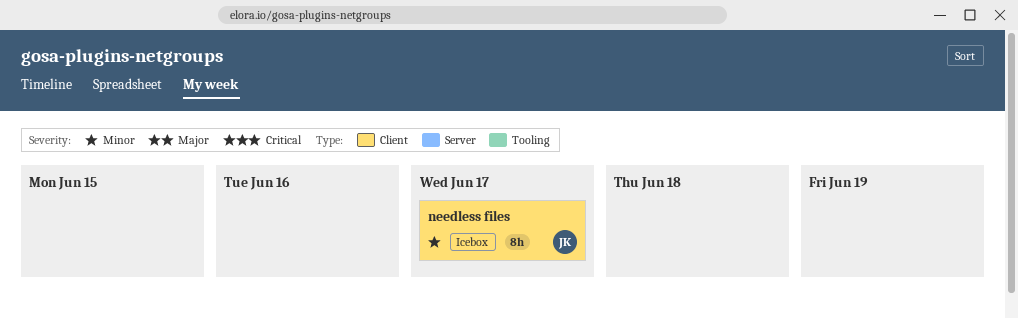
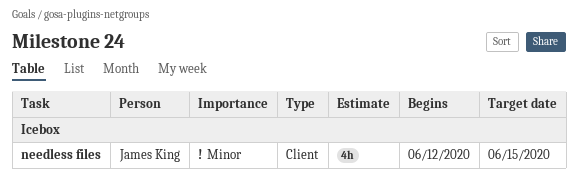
needless files, estimate: 8h -> 4h
needless files, due: Jun 17 -> Jun 15

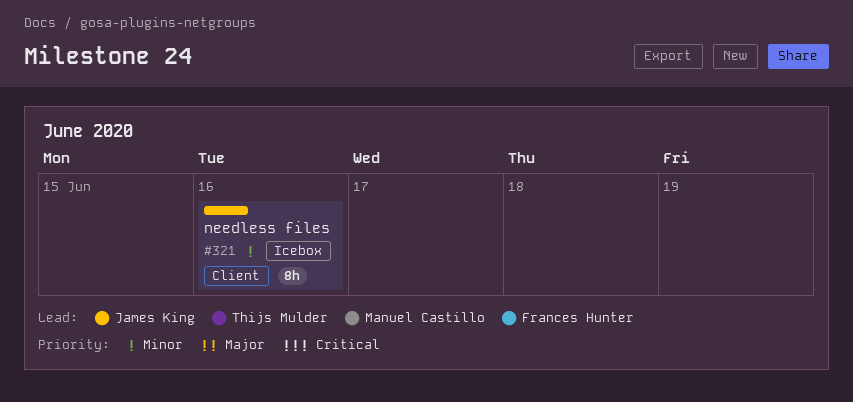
needless files, estimate: 4h -> 8h
needless files, due: Jun 15 -> Jun 16

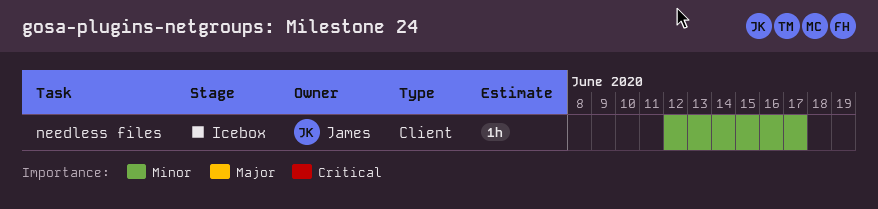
needless files, estimate: 8h -> 1h
needless files, due: Jun 16 -> Jun 17

